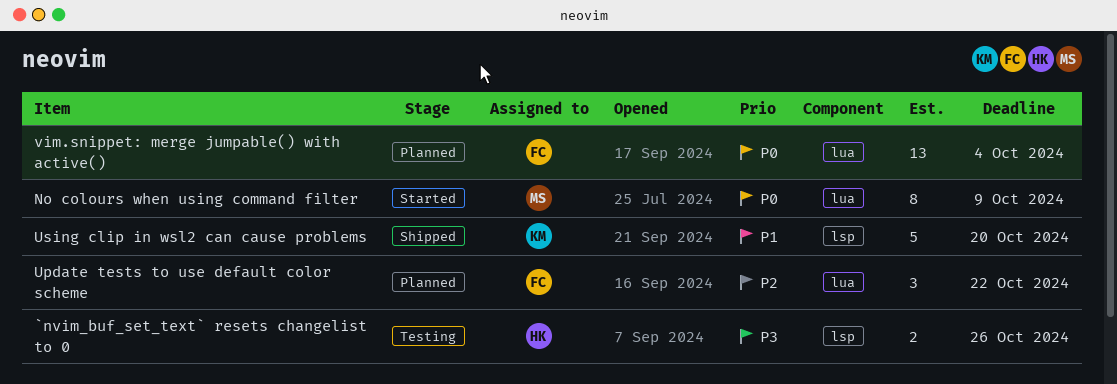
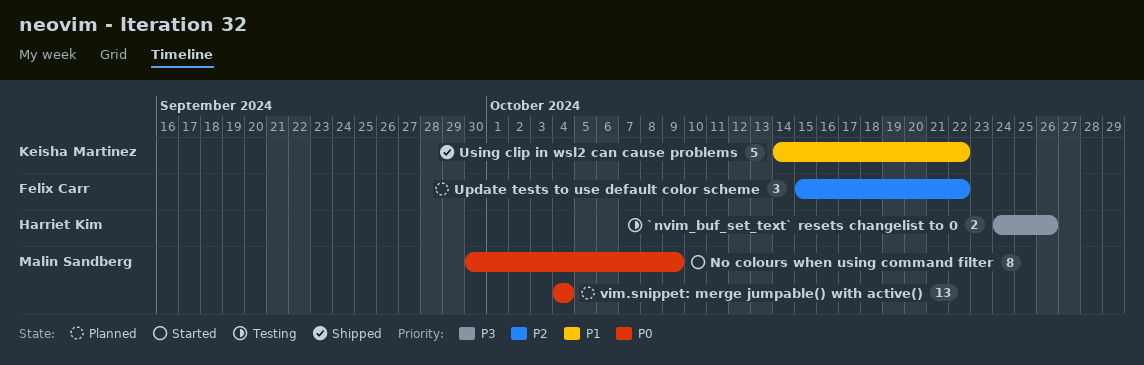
Using clip in wsl2 can cause problems, due: Oct 20 -> Oct 22
vim.snippet: merge jumpable() with active(), owner: Felix Carr -> Malin Sandberg

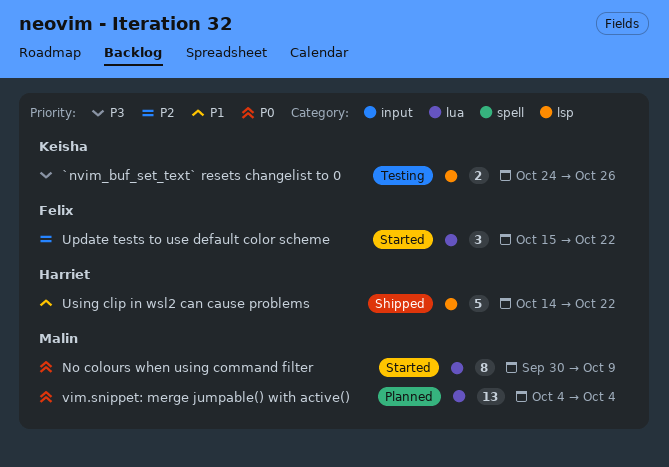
`nvim_buf_set_text` resets changelist to 0, owner: Harriet Kim -> Keisha Martinez
Update tests to use default color scheme, status: Planned -> Started
Using clip in wsl2 can cause problems, owner: Keisha Martinez -> Harriet Kim

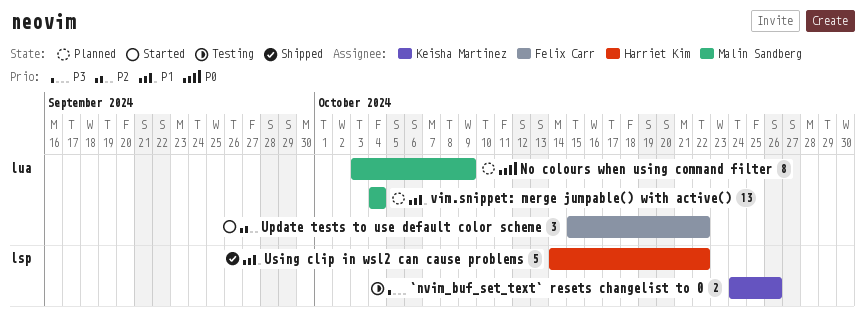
No colours when using command filter, status: Started -> Planned
No colours when using command filter, start: Sep 30 -> Oct 3
vim.snippet: merge jumpable() with active(), priority: P0 -> P1

